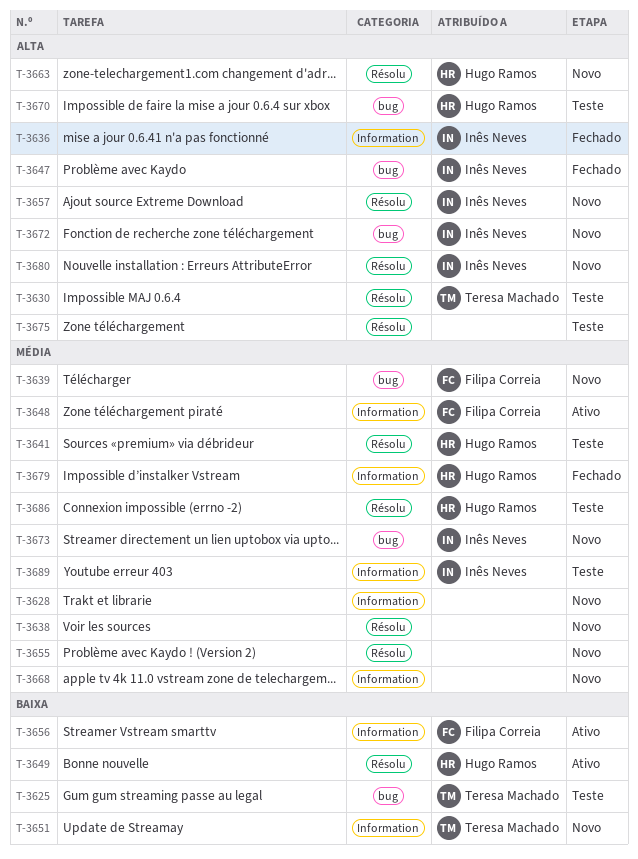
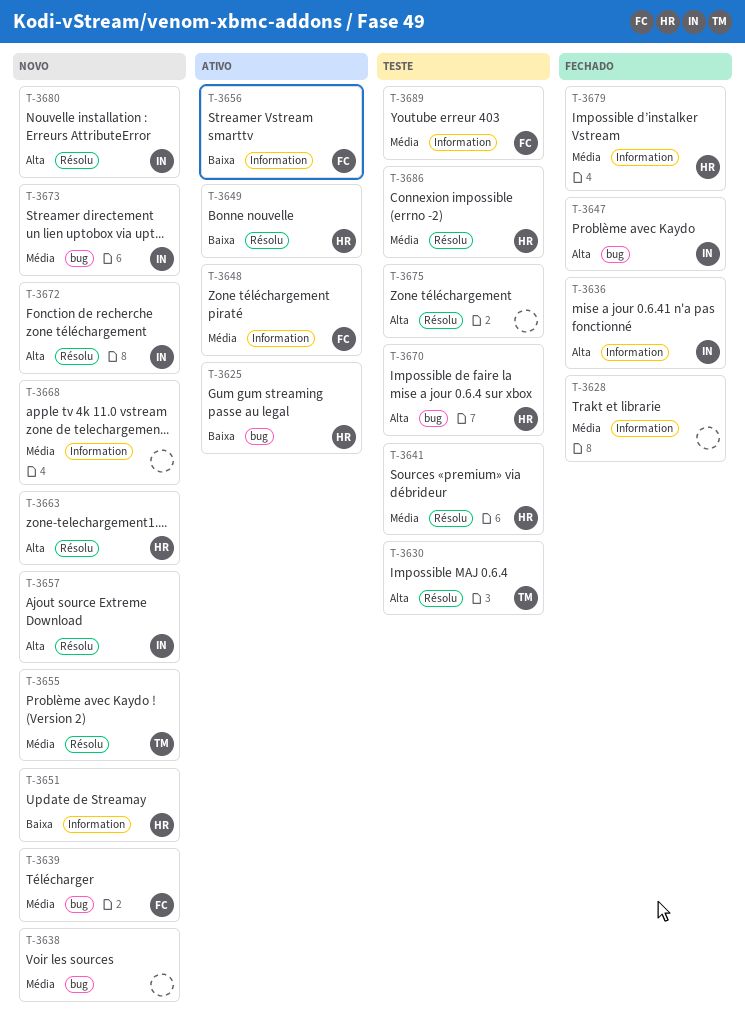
T-3625, status: Teste -> Ativo
T-3625, owner: Teresa Machado -> Hugo Ramos
T-3628, status: Novo -> Fechado
T-3638, label: Résolu -> bug
T-3651, owner: Teresa Machado -> Hugo Ramos
T-3655, owner: none -> Teresa Machado
T-3672, label: bug -> Résolu
T-3689, owner: Inês Neves -> Filipa Correia

